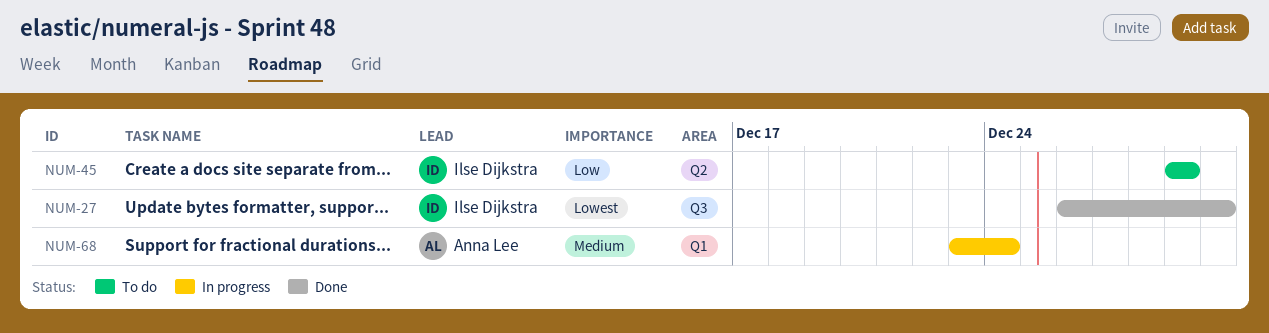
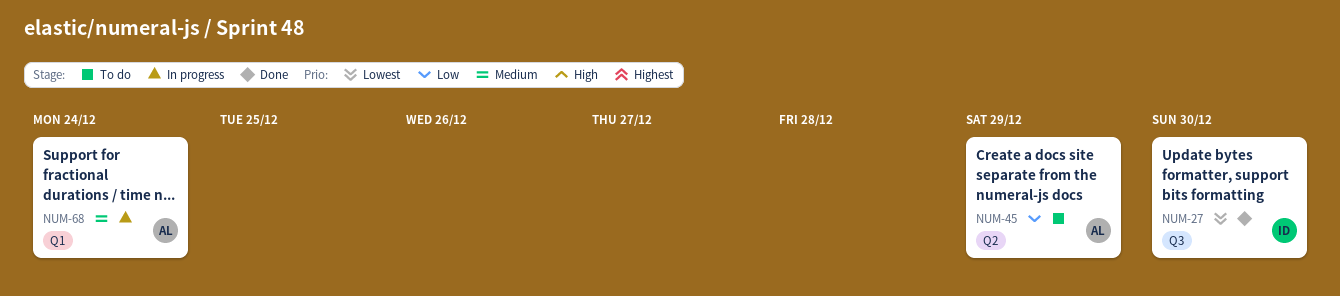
NUM-45, owner: Ilse Dijkstra -> Anna Lee

